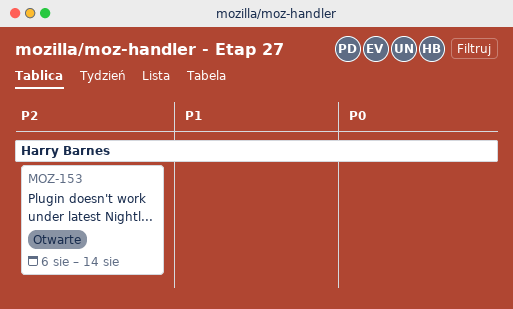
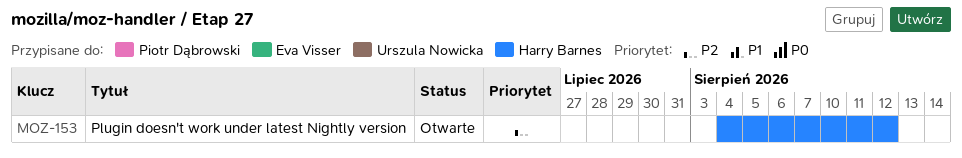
MOZ-153, start: Aug 6 -> Aug 4
MOZ-153, due: Aug 14 -> Aug 12

